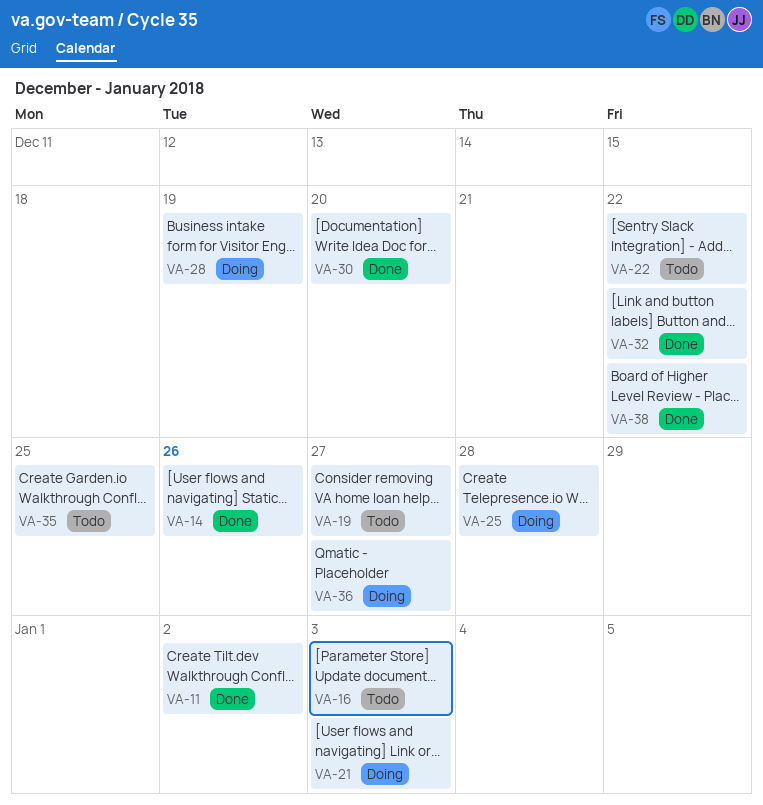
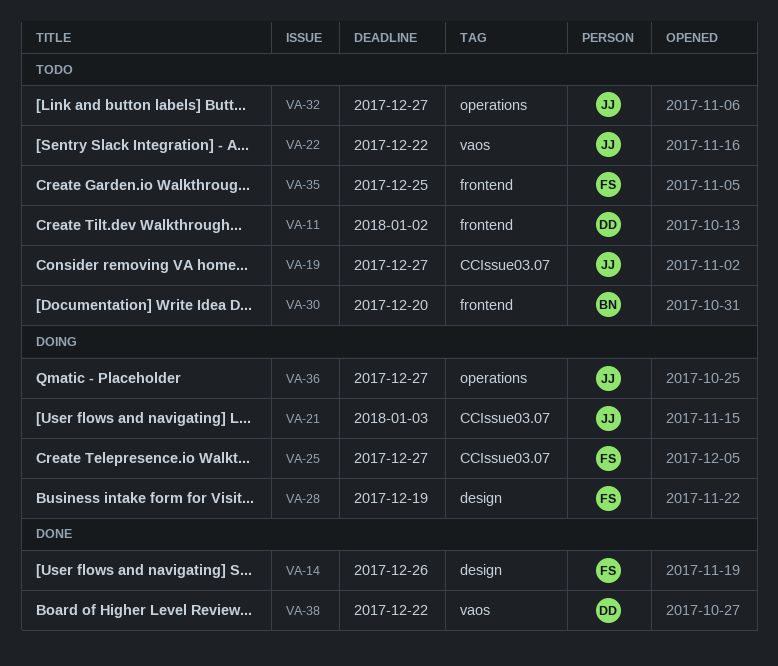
VA-11, status: Done -> Todo
VA-16: present -> none
VA-25, due: Dec 28 -> Dec 27
VA-30, status: Done -> Todo
VA-32, status: Done -> Todo
VA-32, due: Dec 22 -> Dec 27

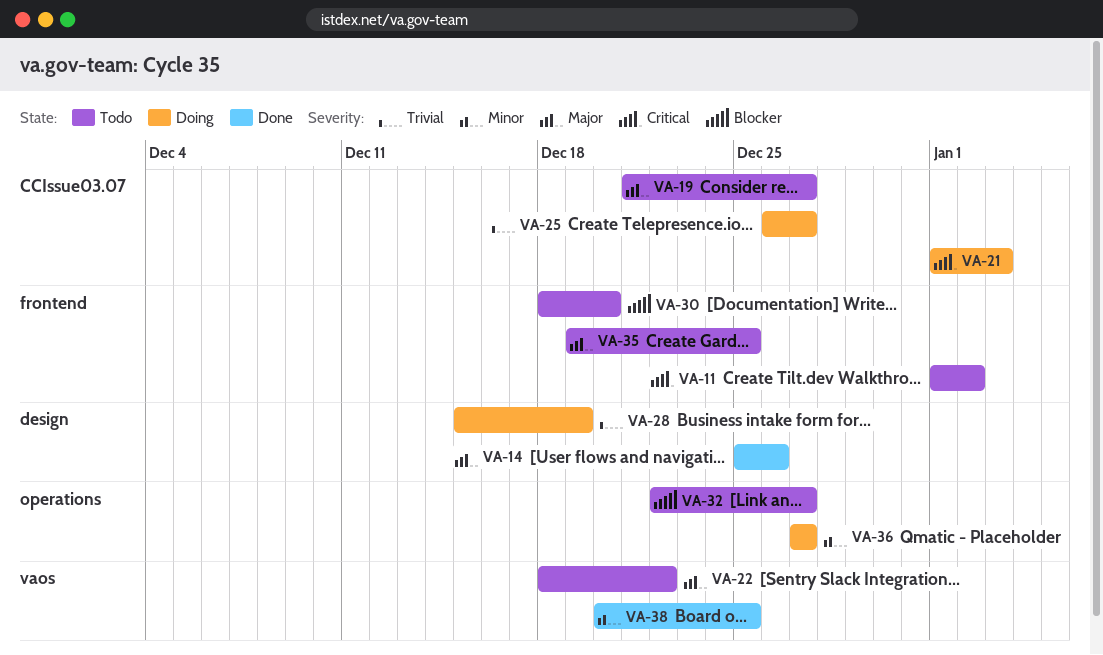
VA-38, due: Dec 22 -> Dec 25

